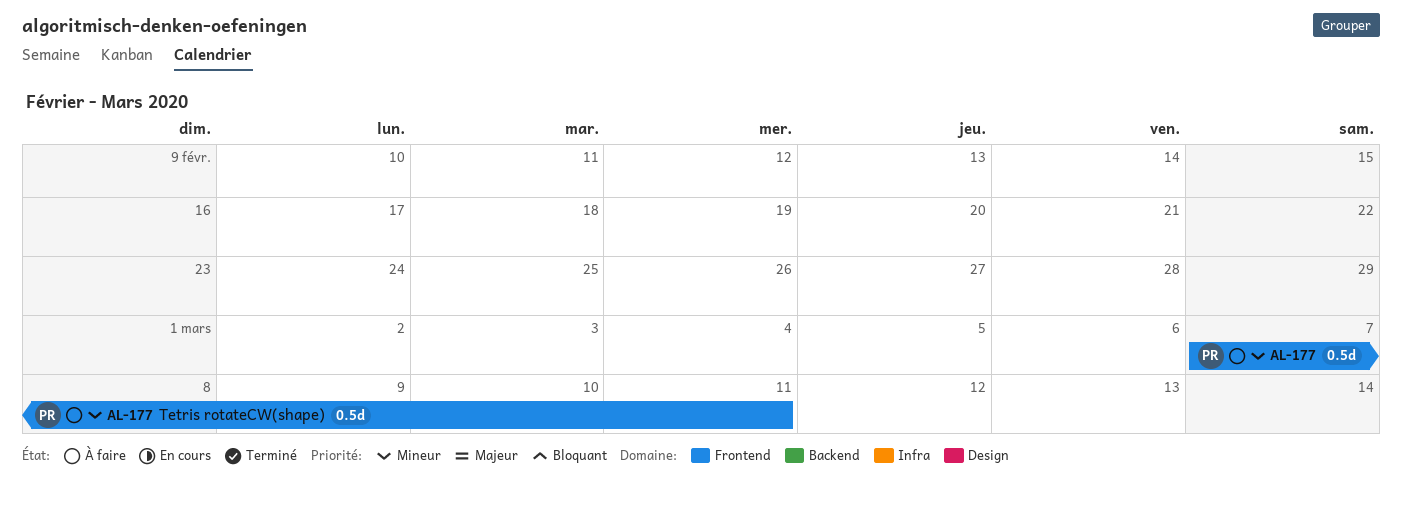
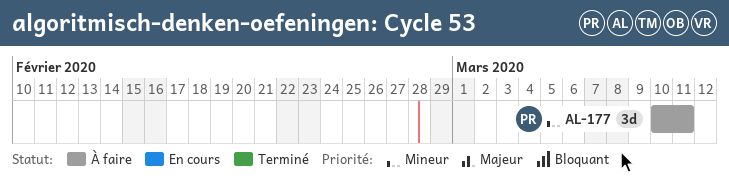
AL-177, estimate: 0.5d -> 3d
AL-177, start: Mar 7 -> Mar 10

